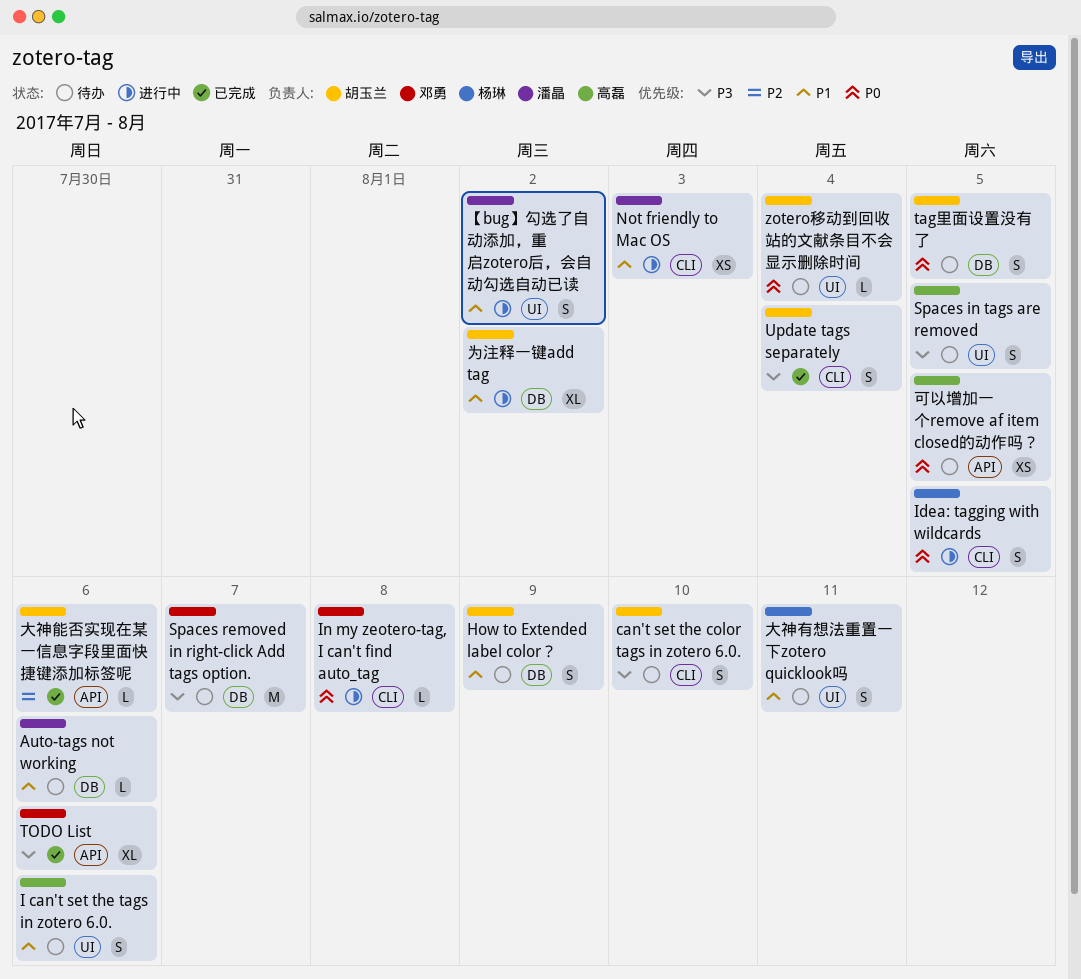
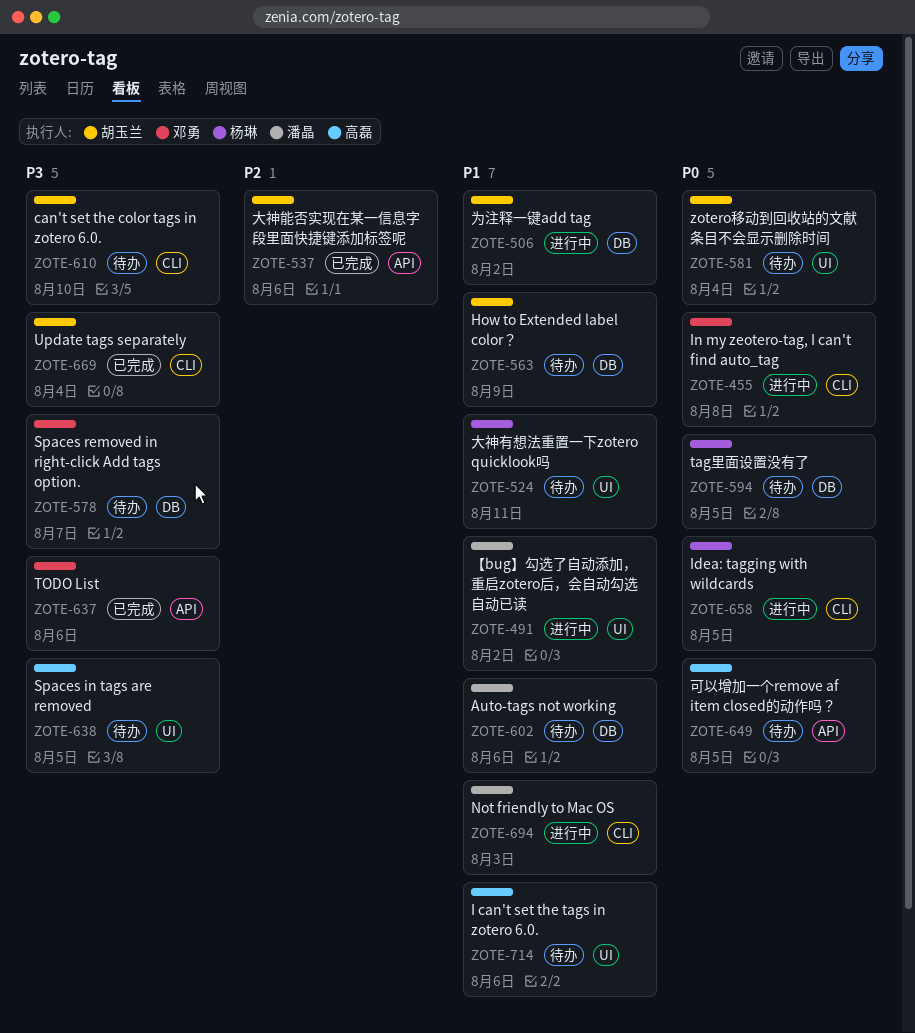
tag里面设置没有了, owner: 胡玉兰 -> 杨琳

